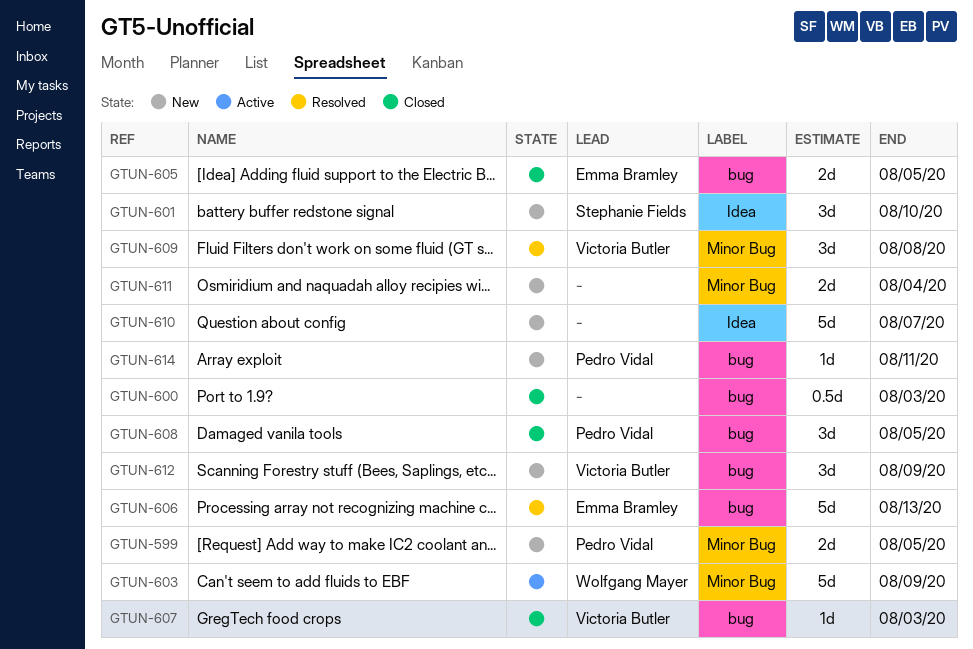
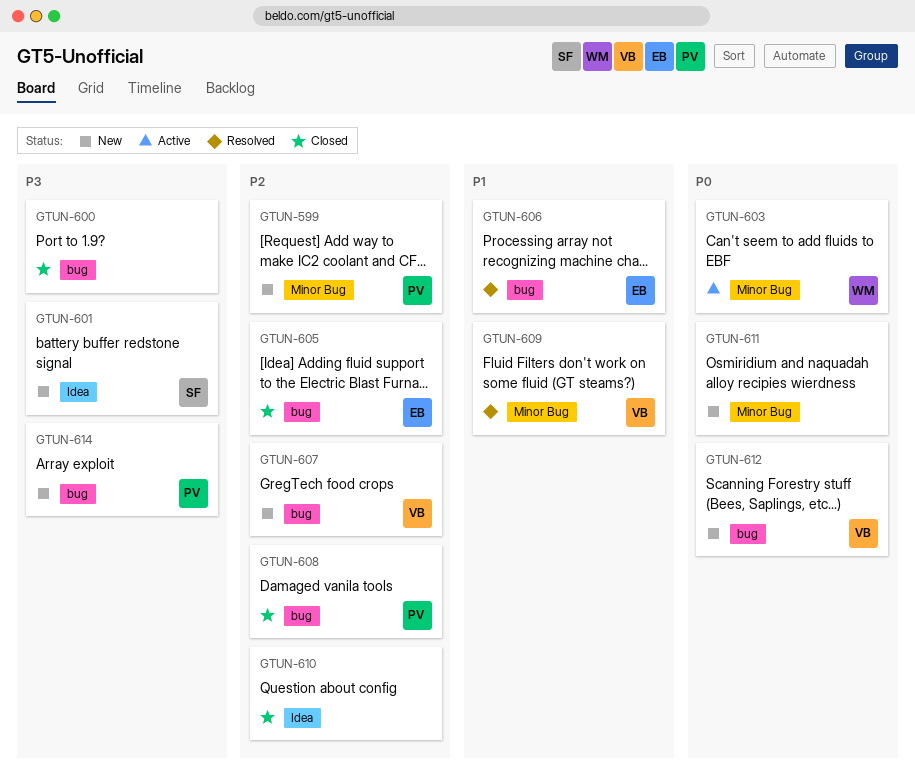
GTUN-607, status: Closed -> New
GTUN-610, status: New -> Closed

